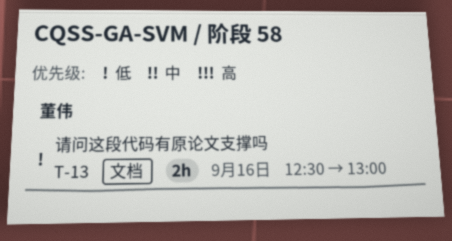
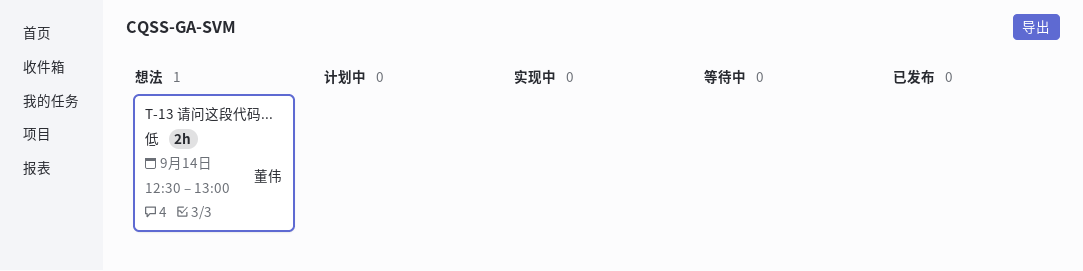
T-13, day: Sep 16 -> Sep 14

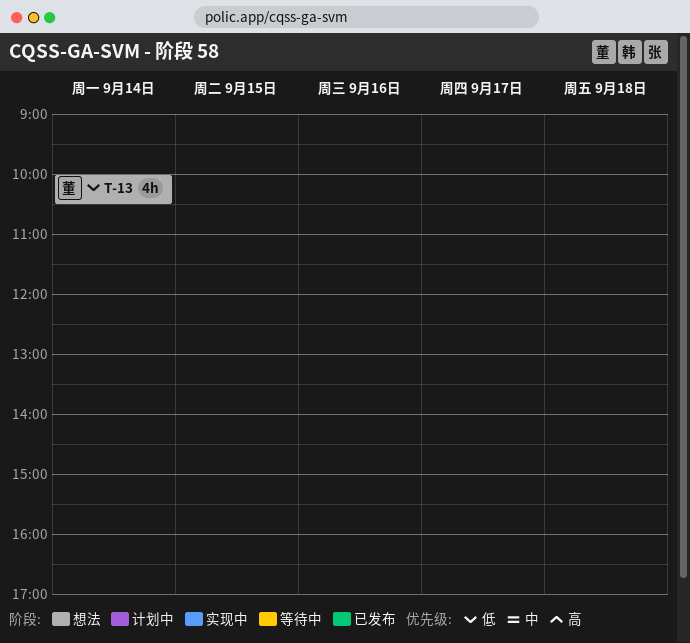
T-13, estimate: 2h -> 4h
T-13, begins: 12:30 -> 10:00
T-13, ends: 13:00 -> 10:30

